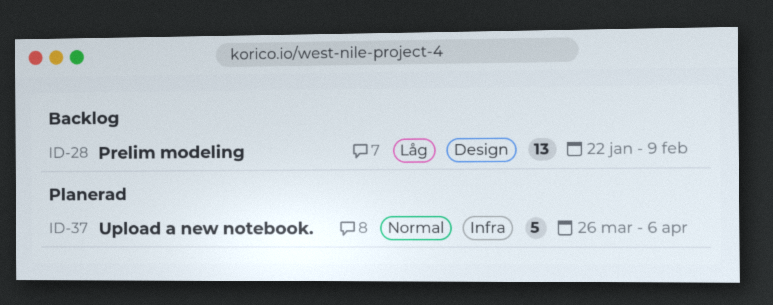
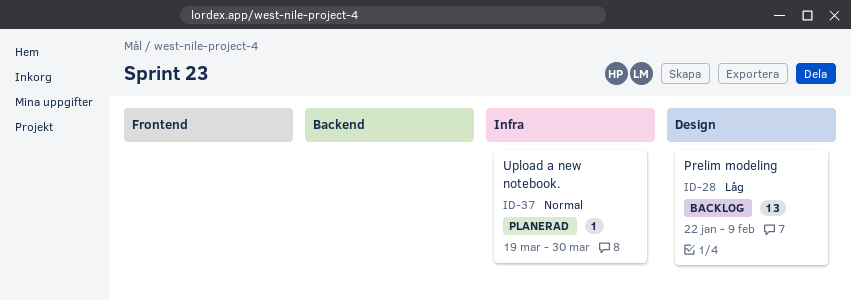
ID-37, estimate: 5 -> 1
ID-37, start: Mar 26 -> Mar 19
ID-37, due: Apr 6 -> Mar 30

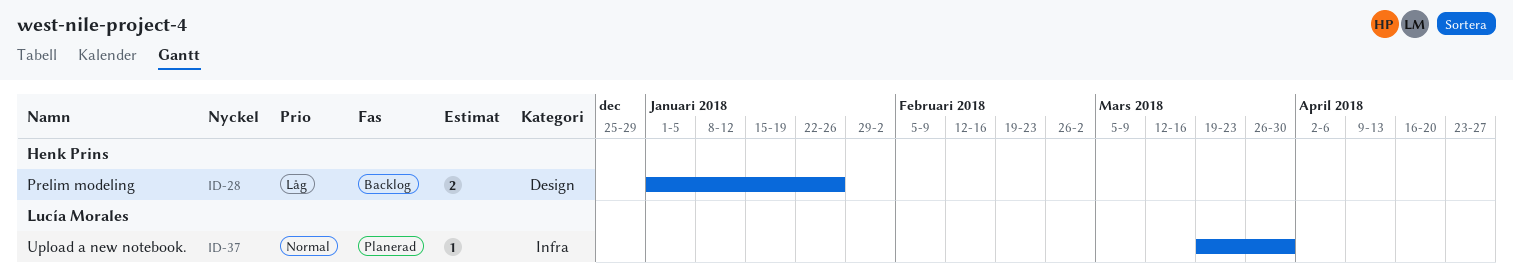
ID-28, estimate: 13 -> 2
ID-28, start: Jan 22 -> Jan 1
ID-28, due: Feb 9 -> Jan 26

